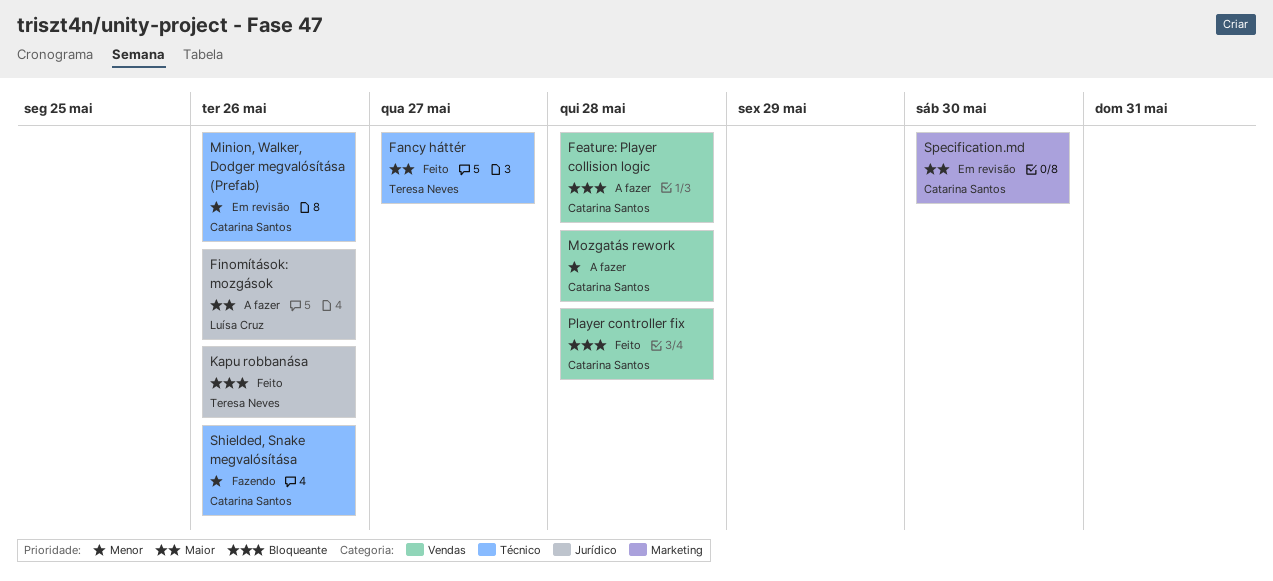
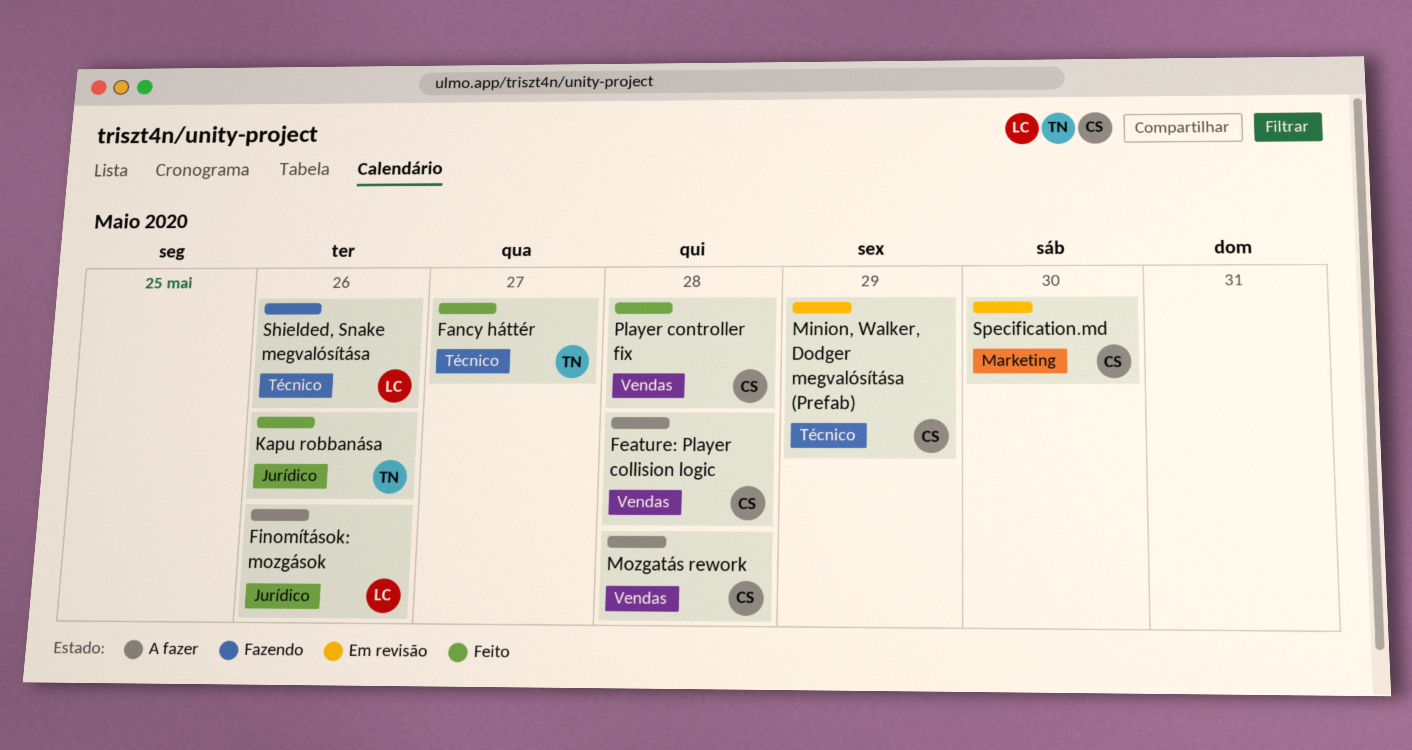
Minion, Walker, Dodger megvalósítása (Prefab), due: May 26 -> May 29
Shielded, Snake megvalósítása, owner: Catarina Santos -> Luísa Cruz

